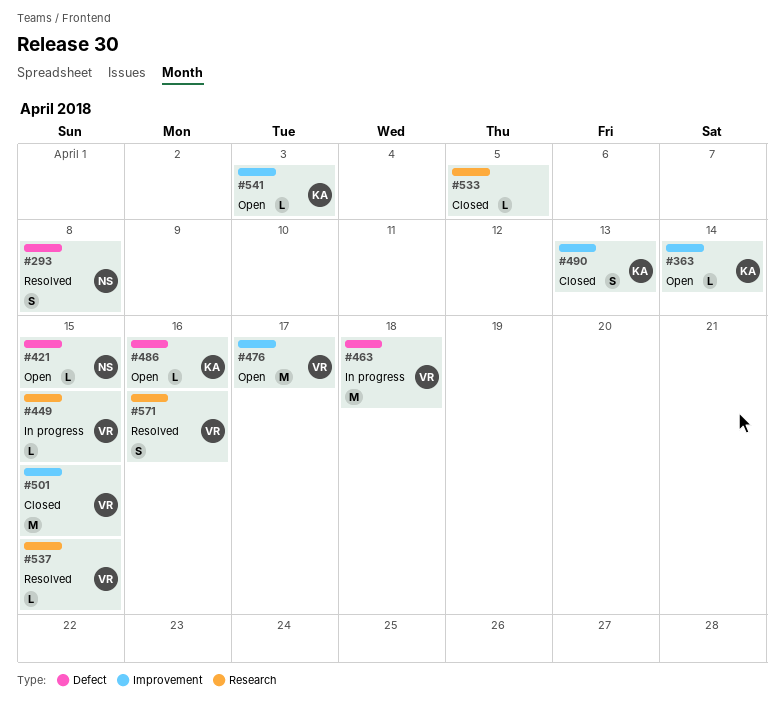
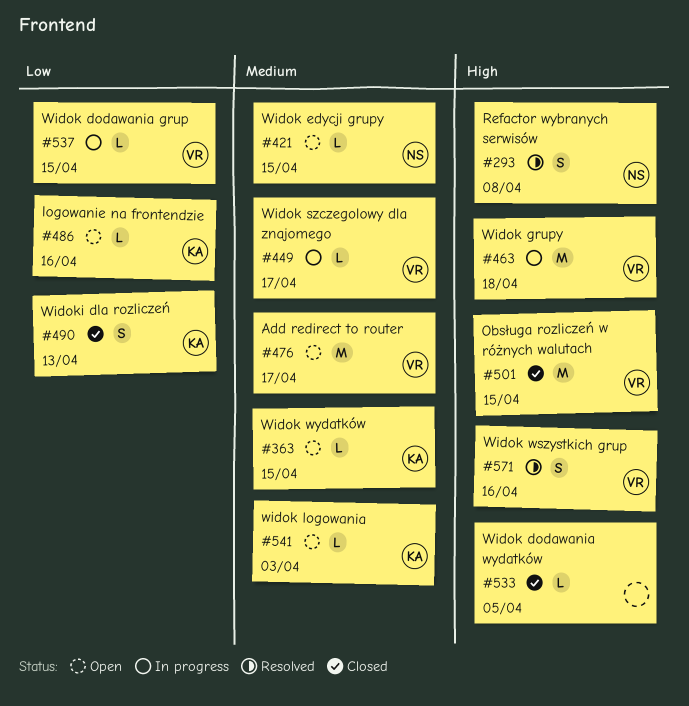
#363, due: Apr 14 -> Apr 15
#449, due: Apr 15 -> Apr 17
#537, status: Resolved -> In progress

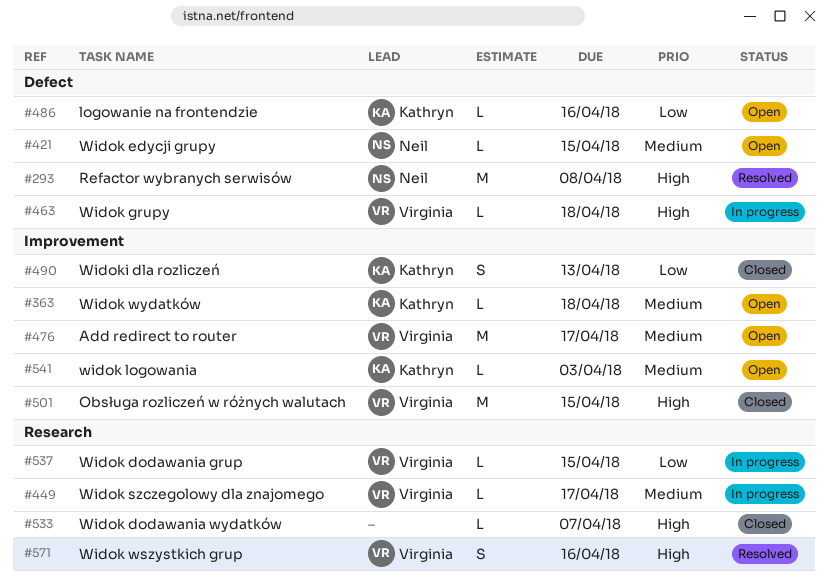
#293, estimate: S -> M
#363, due: Apr 15 -> Apr 18
#463, estimate: M -> L
#533, due: Apr 5 -> Apr 7

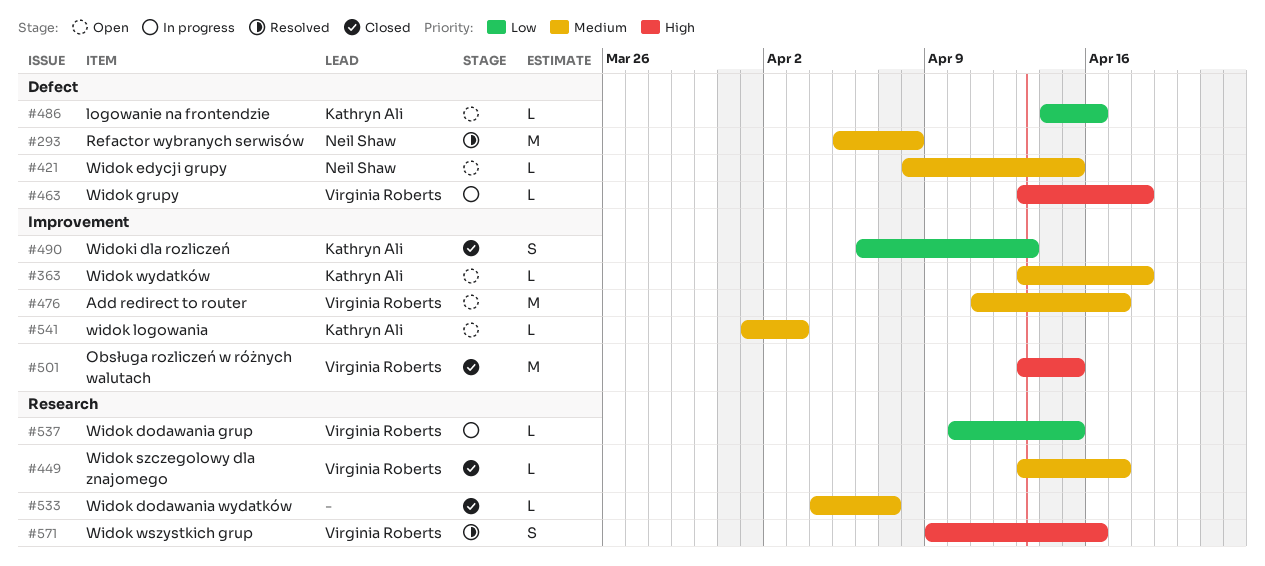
#293, priority: High -> Medium
#449, status: In progress -> Closed
#533, priority: High -> Medium

